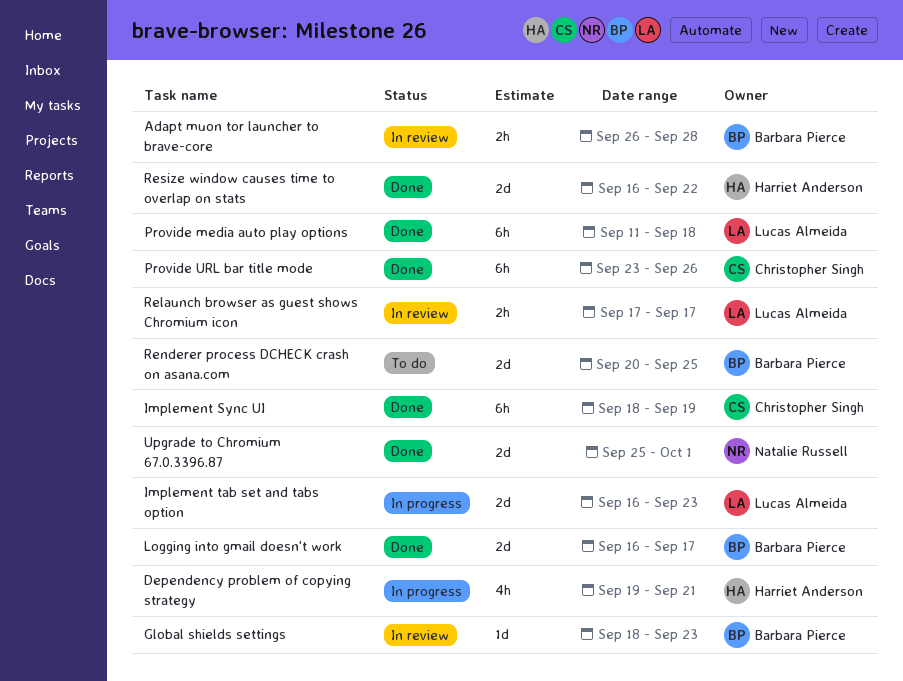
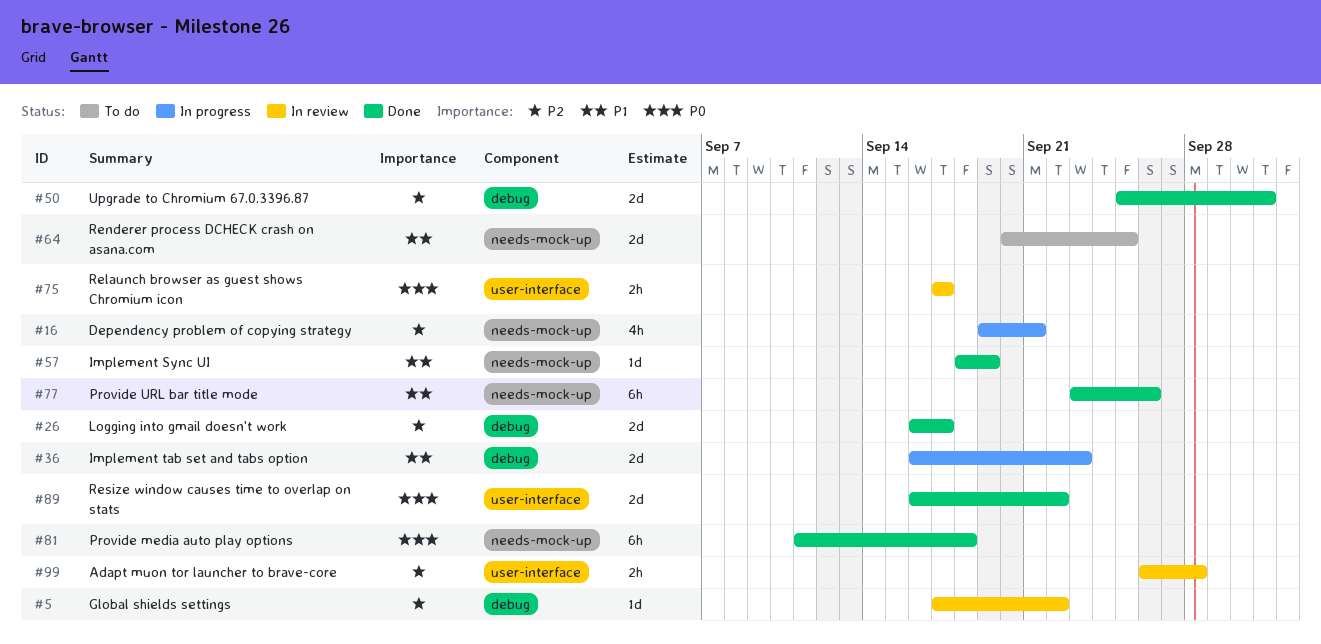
Global shields settings, start: Sep 18 -> Sep 17
Global shields settings, due: Sep 23 -> Sep 22
Implement Sync UI, estimate: 6h -> 1d

